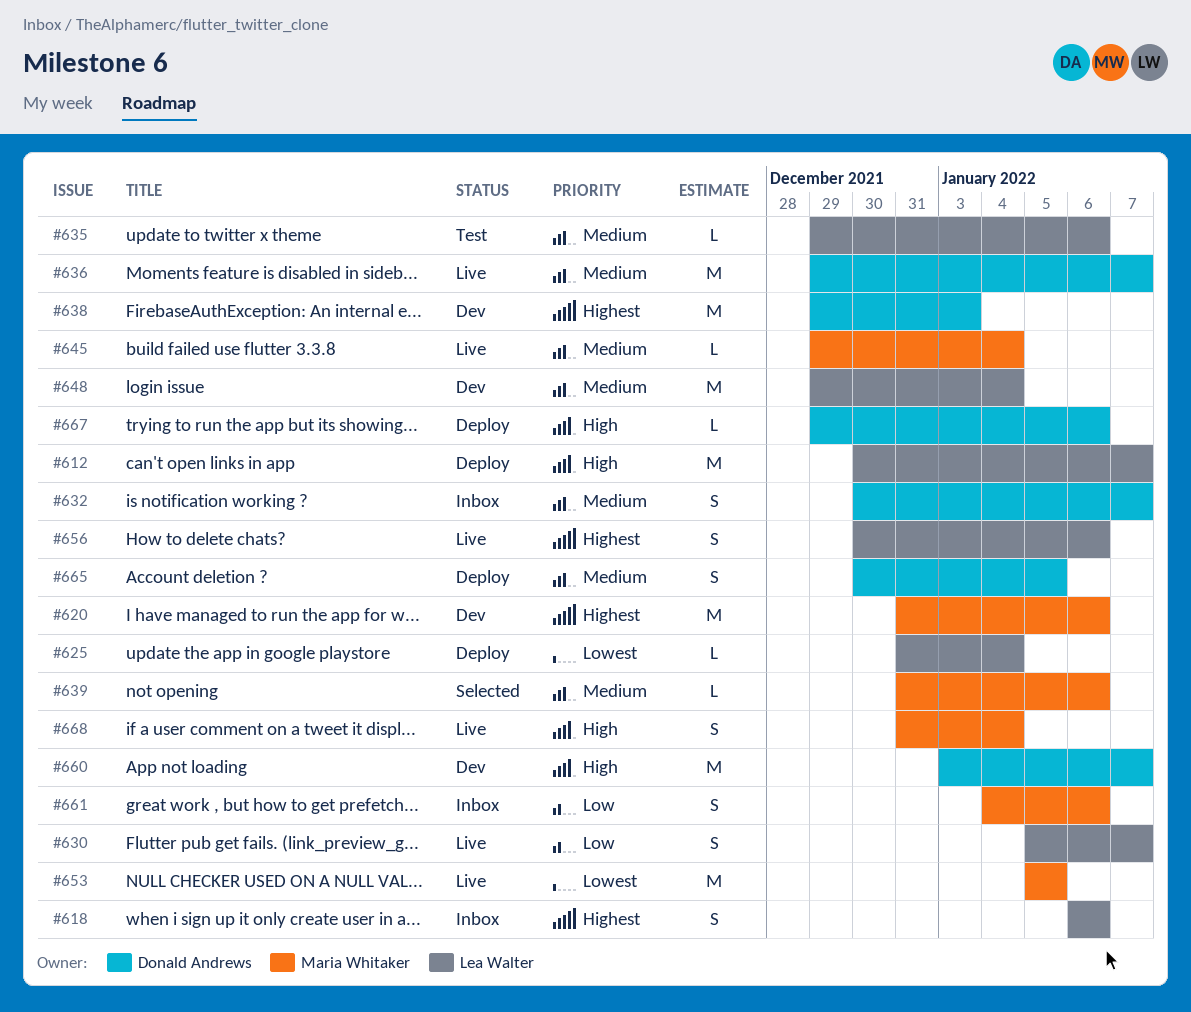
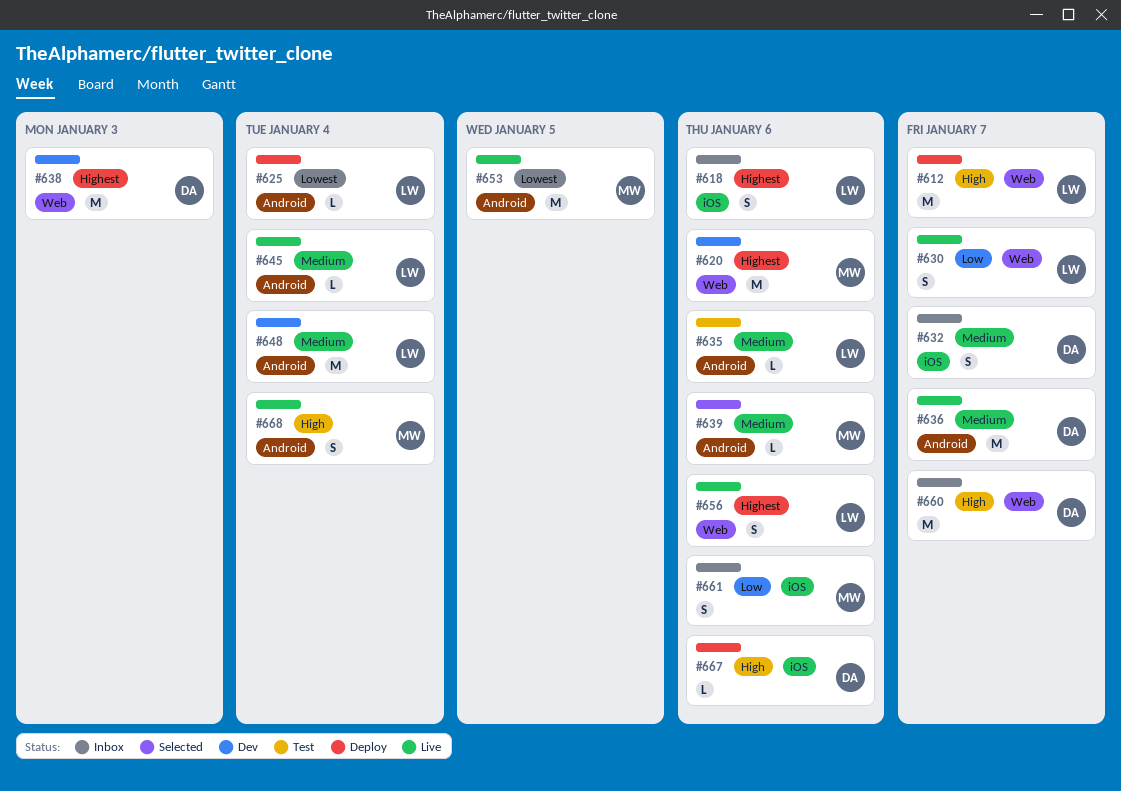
#645, owner: Maria Whitaker -> Lea Walter
#660, status: Dev -> Inbox
#665: present -> none

